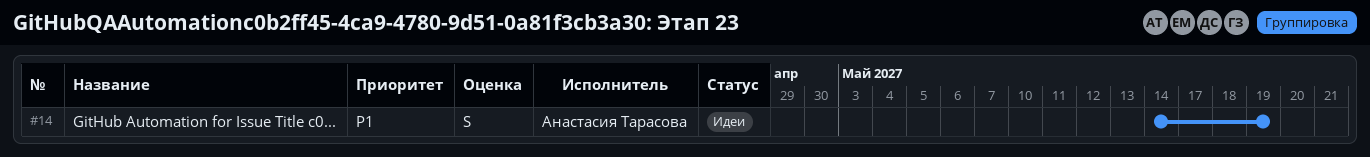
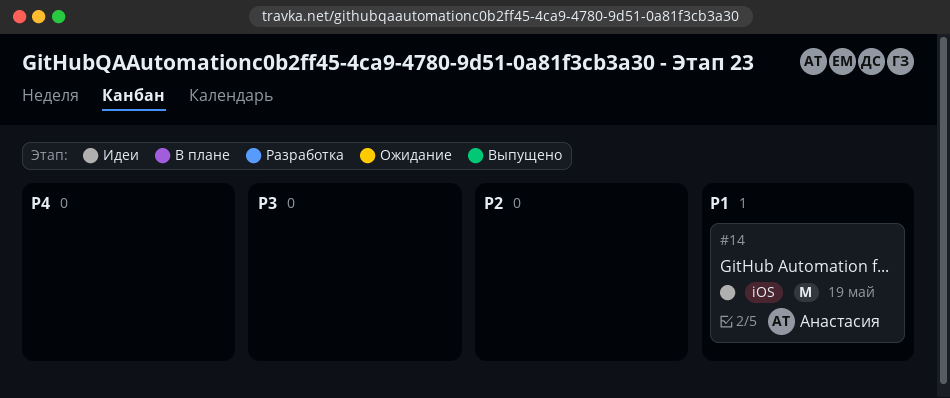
#14, estimate: S -> M

